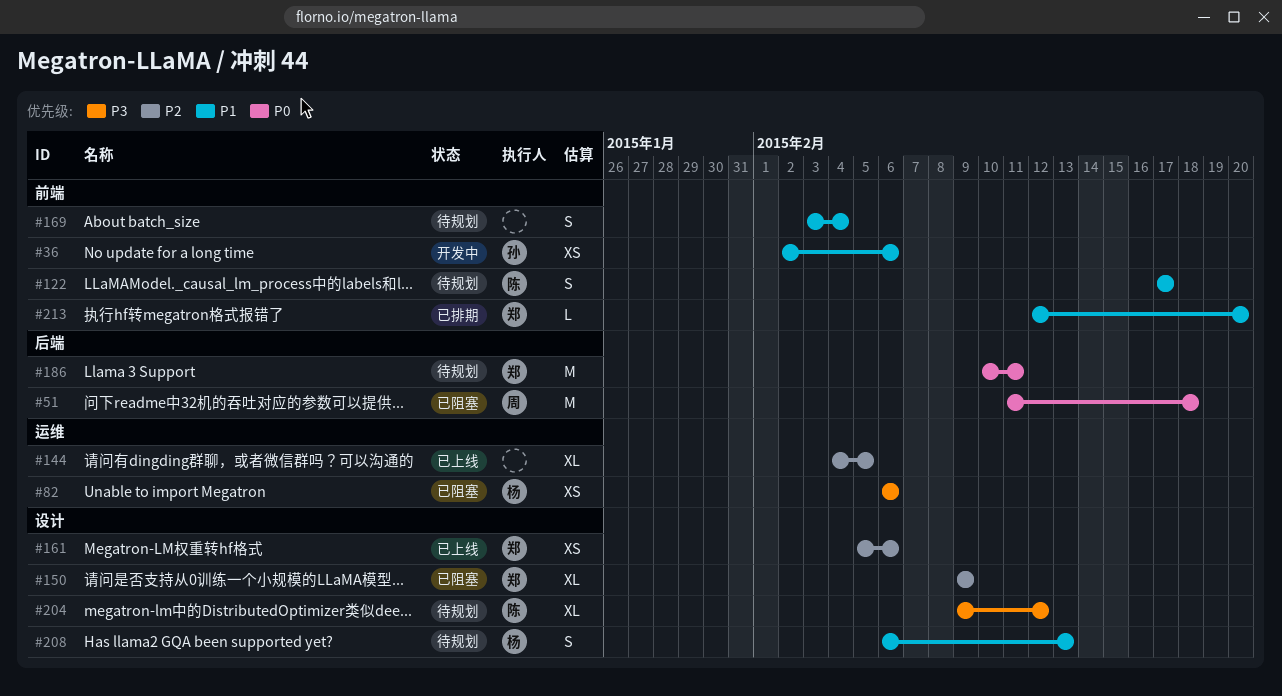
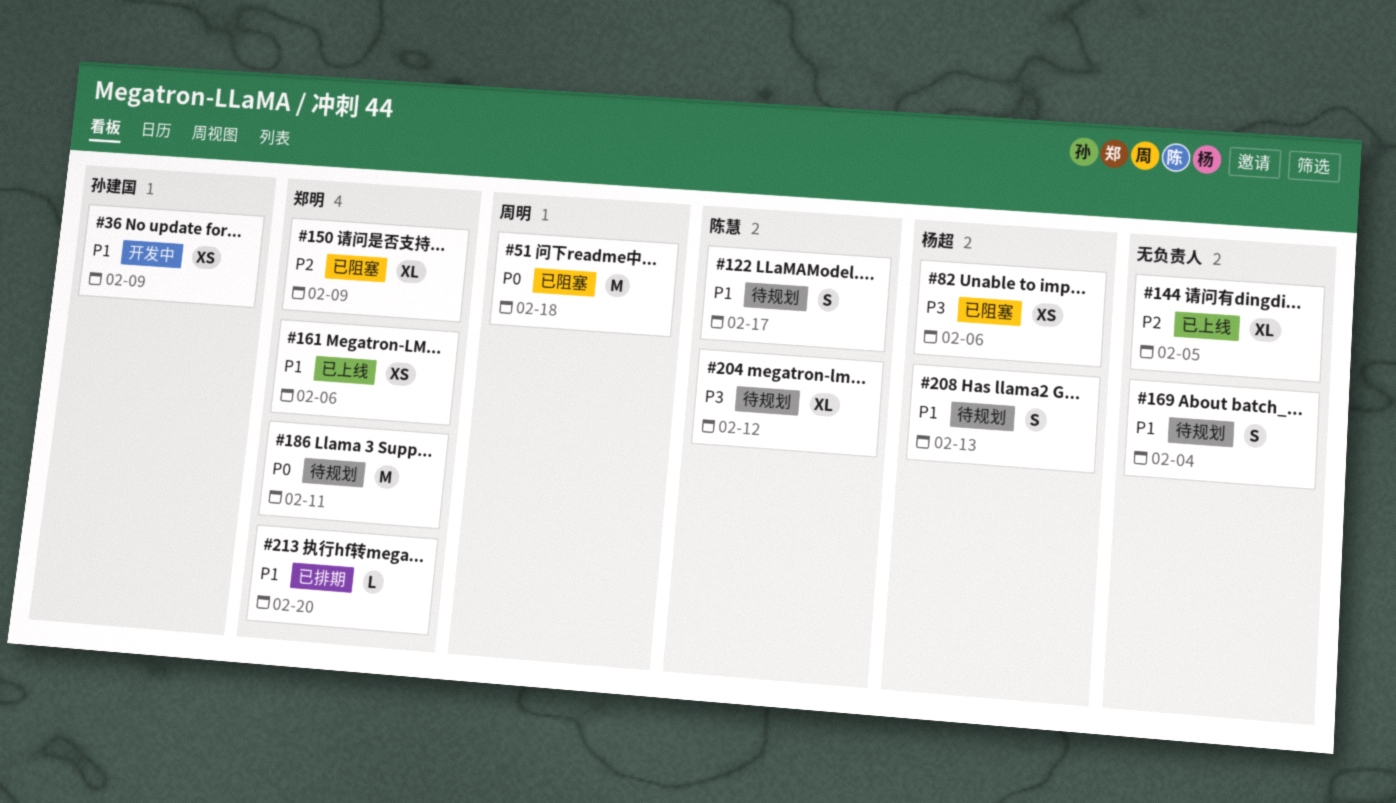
#36, due: Feb 6 -> Feb 9
#161, priority: P2 -> P1

